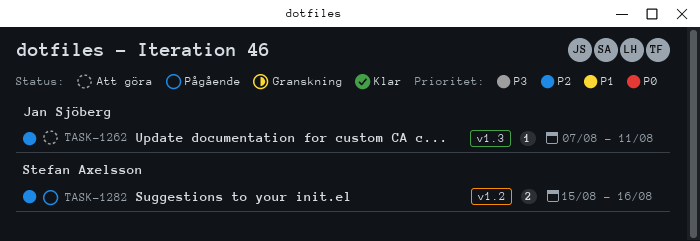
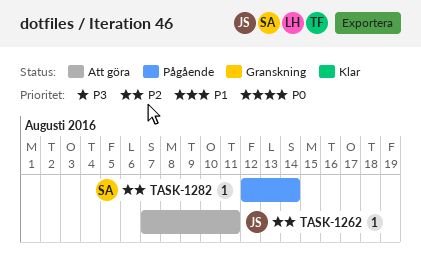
TASK-1282, estimate: 2 -> 1
TASK-1282, start: Aug 15 -> Aug 12
TASK-1282, due: Aug 16 -> Aug 14

